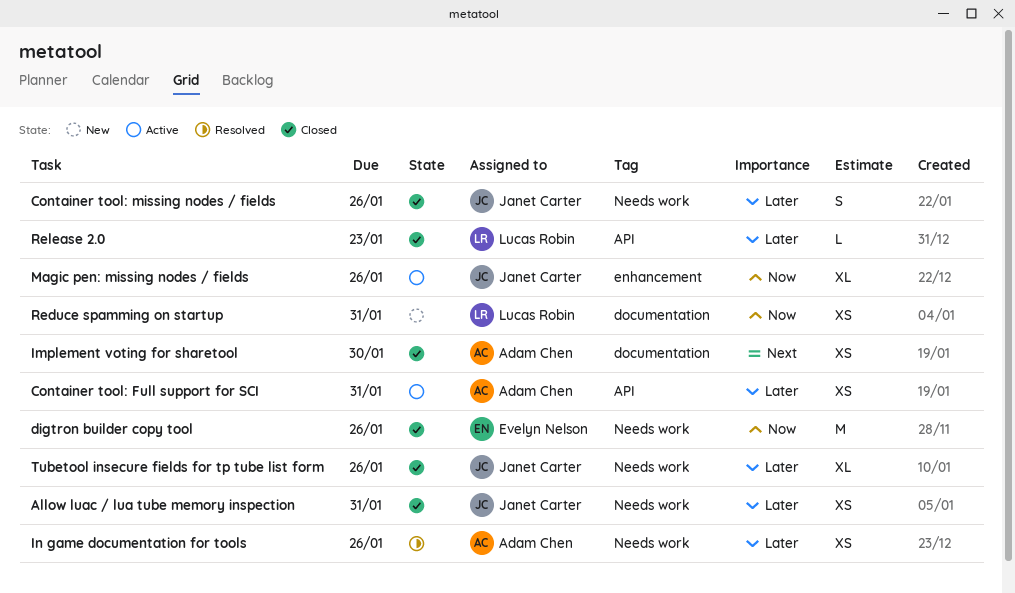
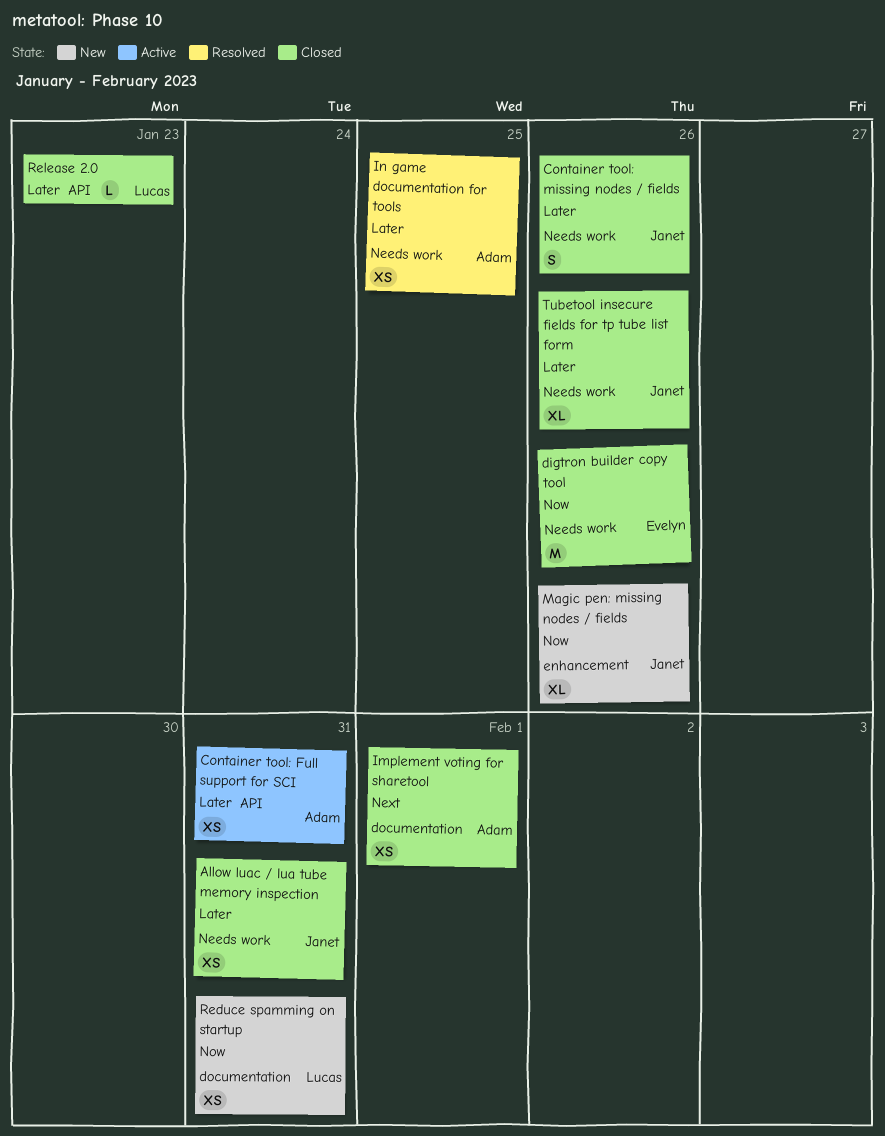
Implement voting for sharetool, due: Jan 30 -> Feb 1
In game documentation for tools, due: Jan 26 -> Jan 25
Magic pen: missing nodes / fields, status: Active -> New

